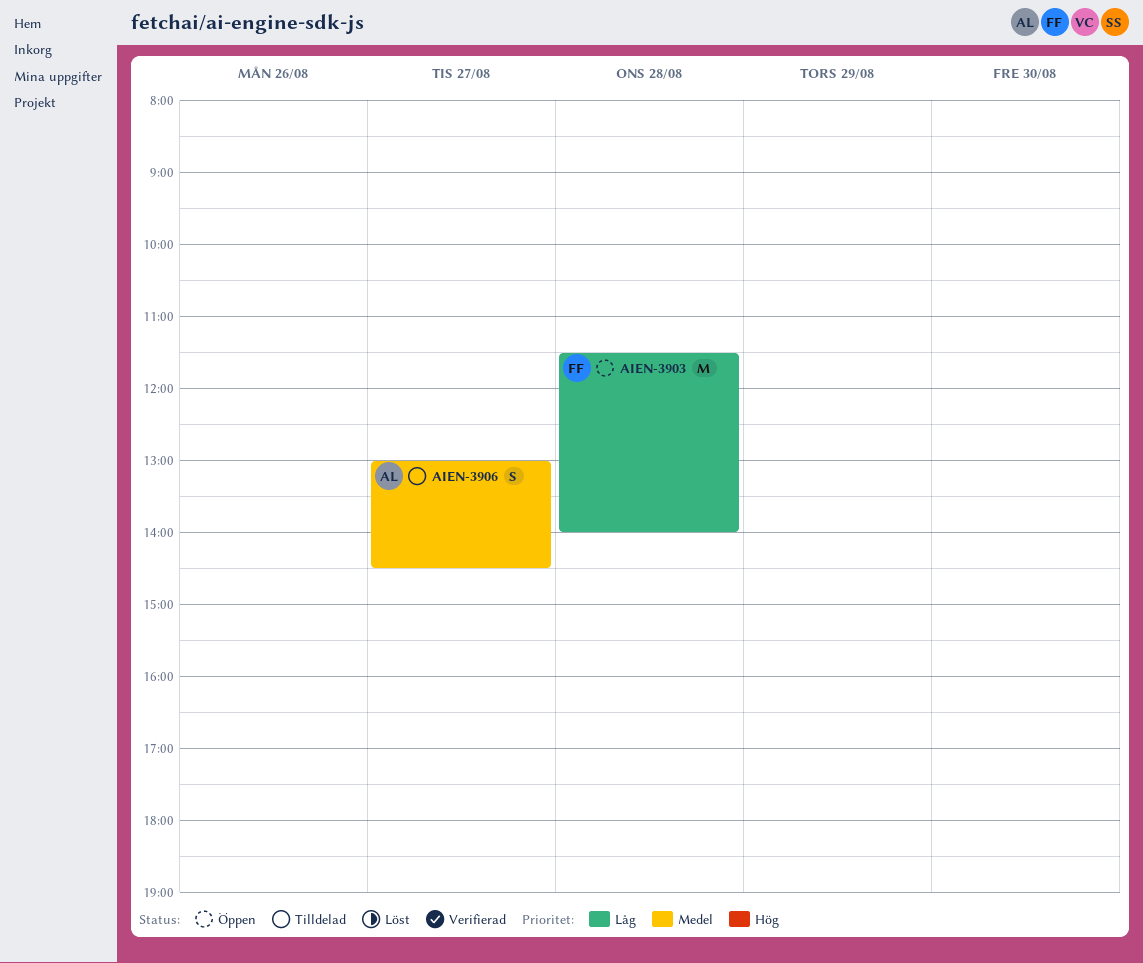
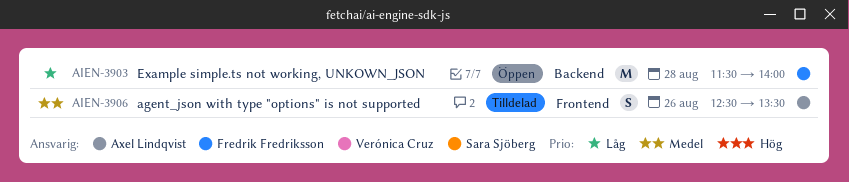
AIEN-3906, day: Aug 27 -> Aug 26
AIEN-3906, begins: 13:00 -> 12:30
AIEN-3906, ends: 14:30 -> 13:30

